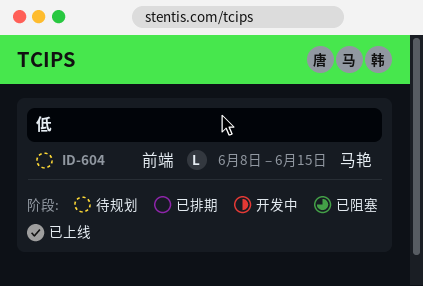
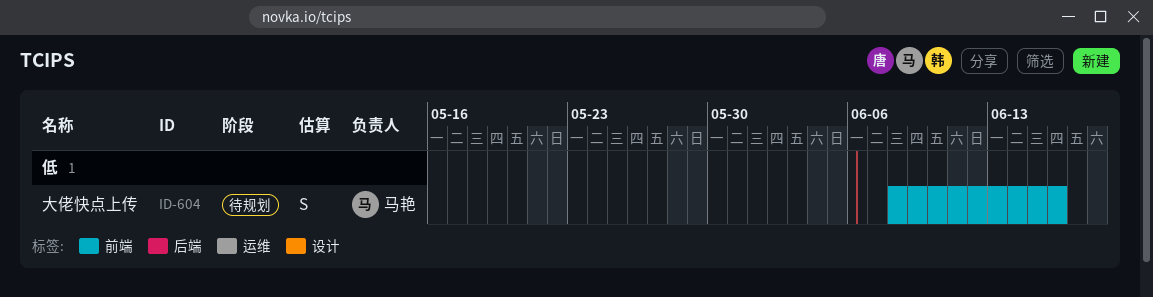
ID-604, estimate: L -> S
ID-604, due: Jun 15 -> Jun 16

